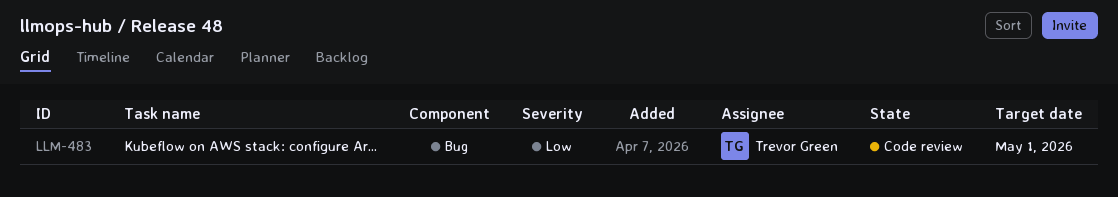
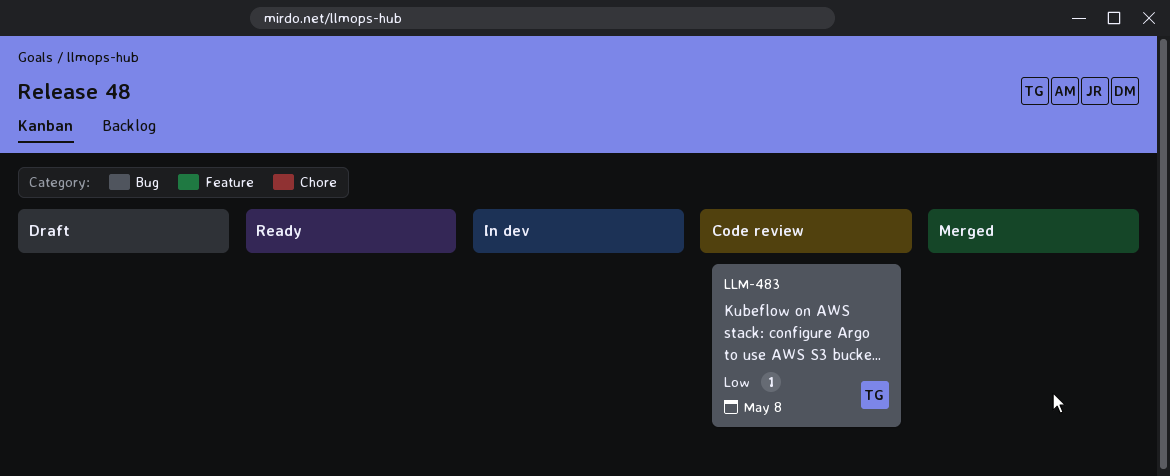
LLM-483, due: May 1 -> May 8

